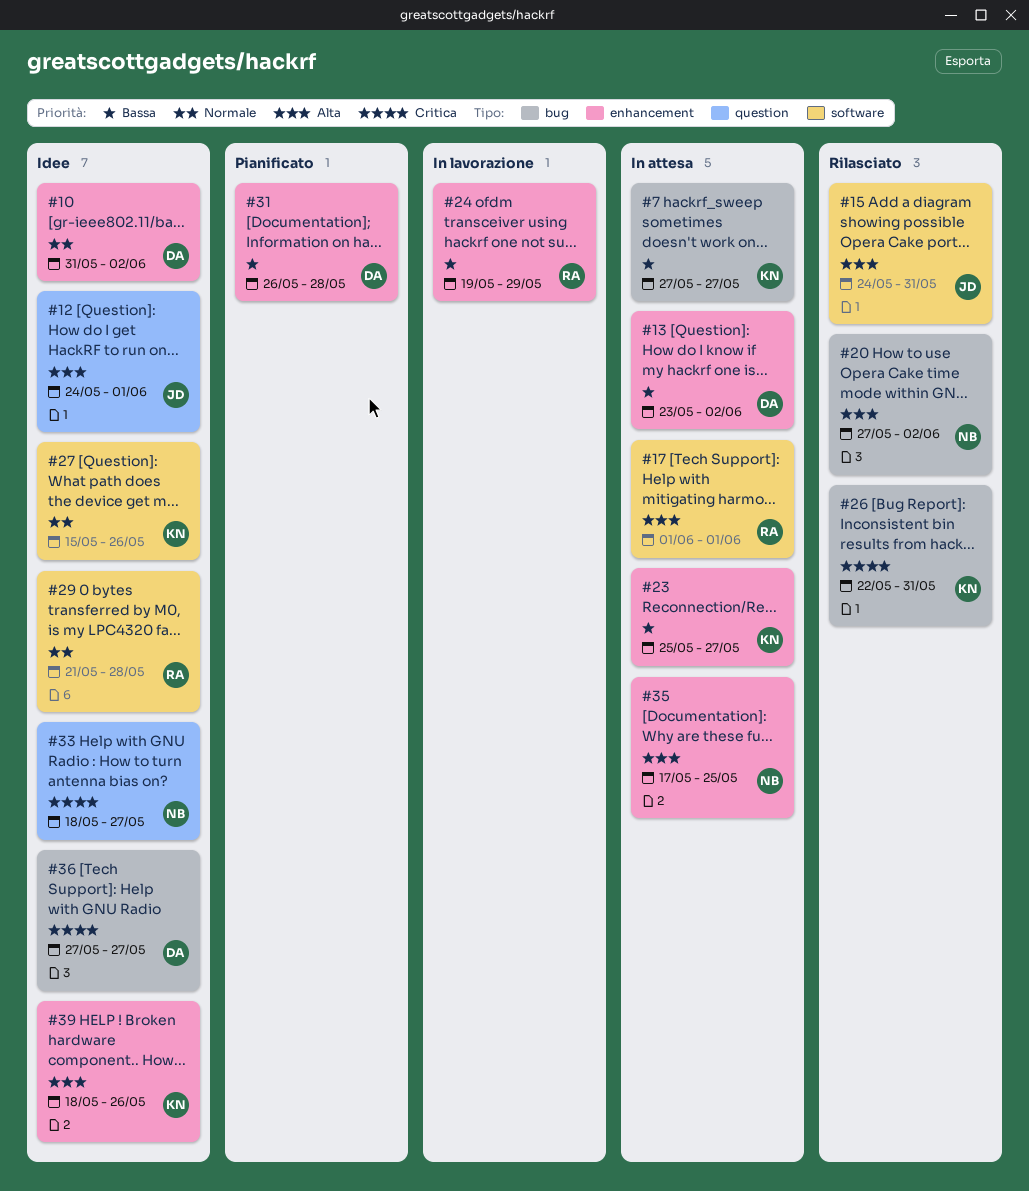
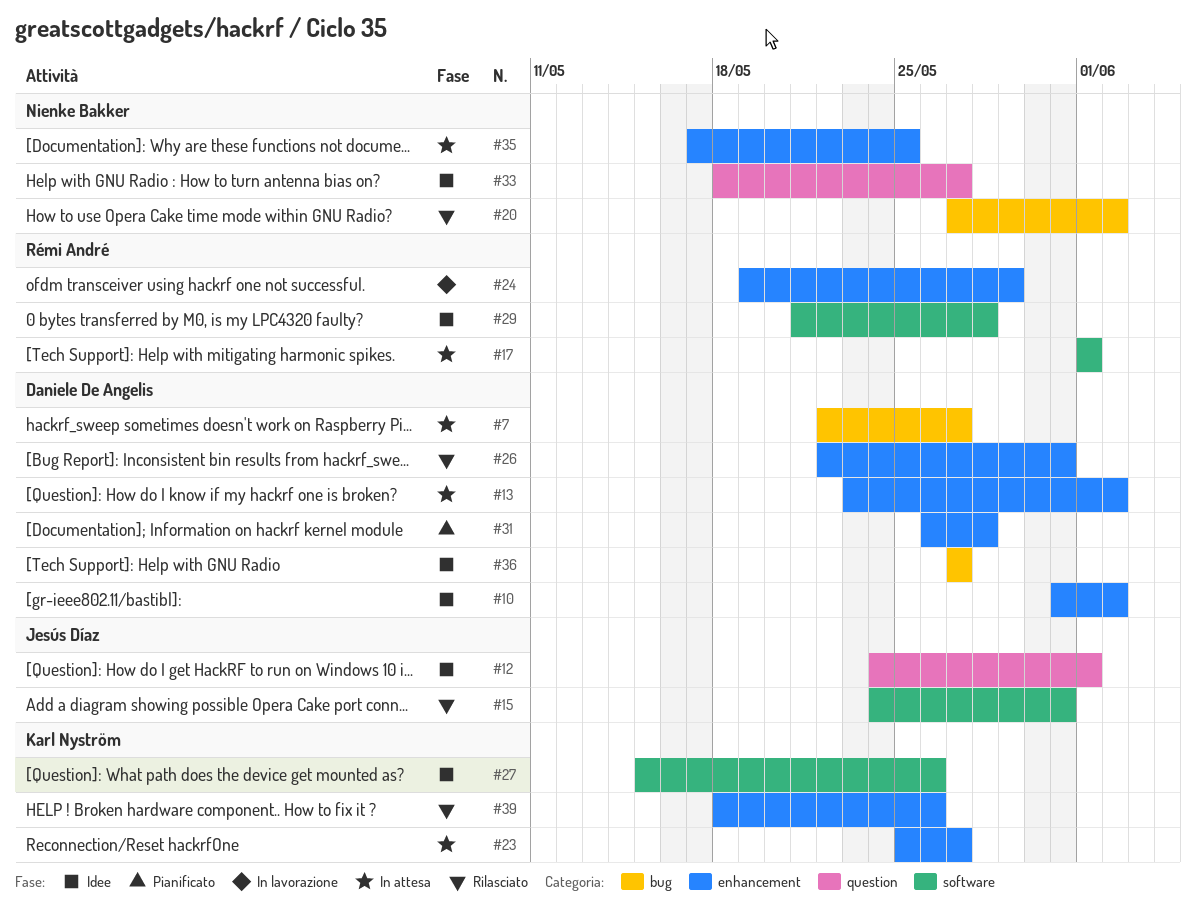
#7, owner: Karl Nyström -> Daniele De Angelis
#7, start: May 27 -> May 22
#26, owner: Karl Nyström -> Daniele De Angelis
#26, label: bug -> enhancement
#39, status: Idee -> Rilasciato

